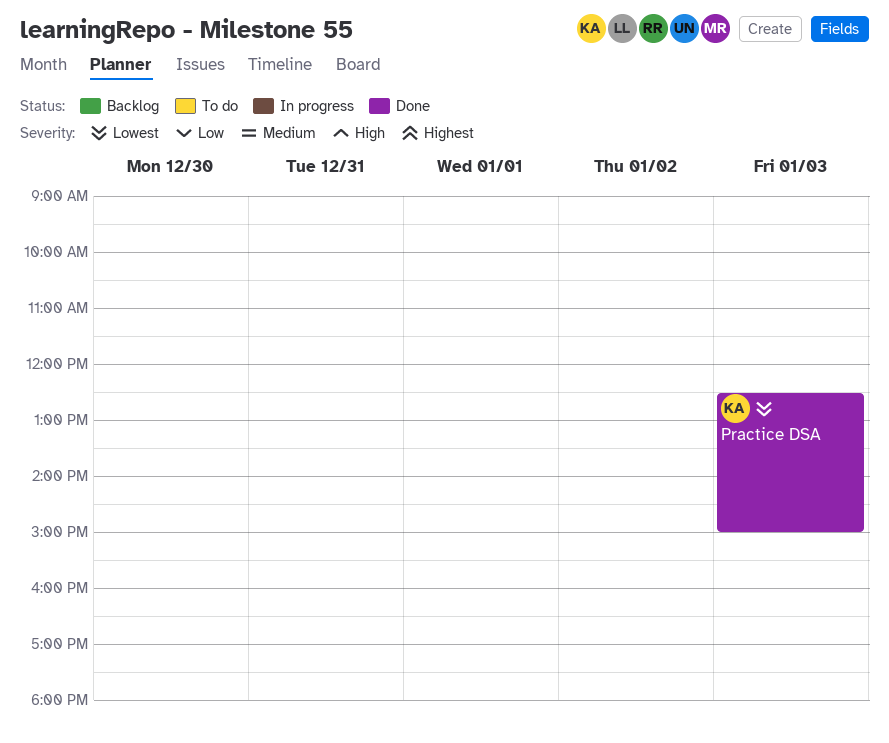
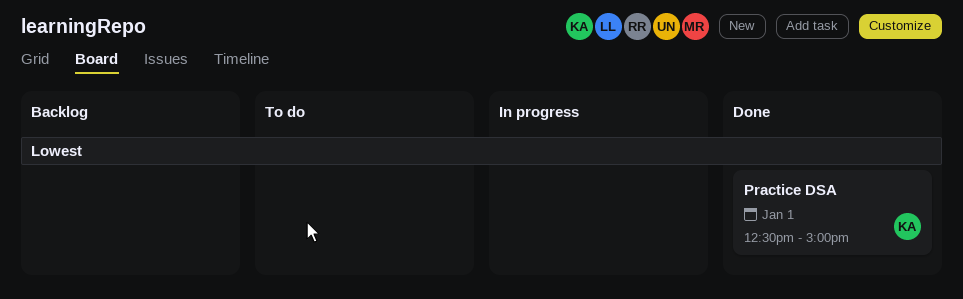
Practice DSA, day: Jan 3 -> Jan 1

